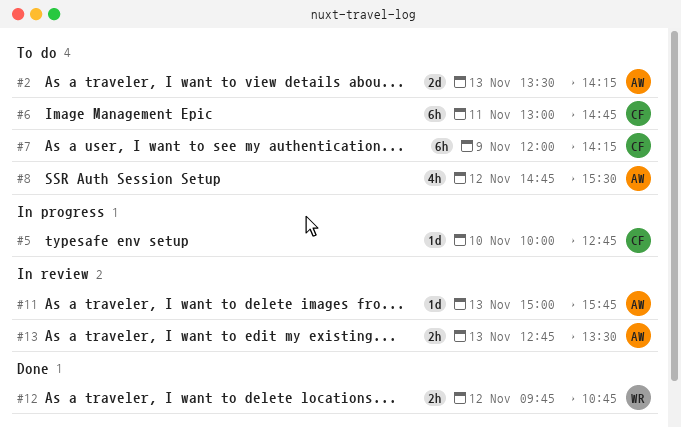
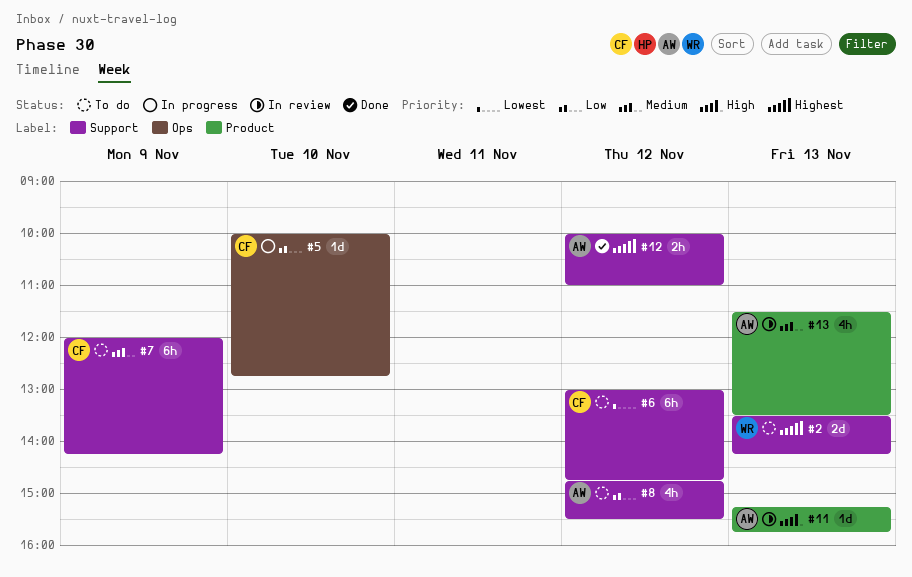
#2, owner: AW -> WR
#6, day: Nov 11 -> Nov 12
#11, begins: 15:00 -> 15:15
#12, owner: WR -> AW
#12, begins: 09:45 -> 10:00
#12, ends: 10:45 -> 11:00
#13, estimate: 2h -> 4h
#13, begins: 12:45 -> 11:30

